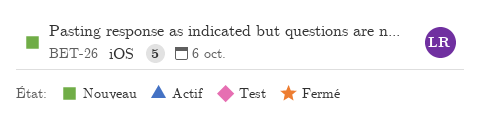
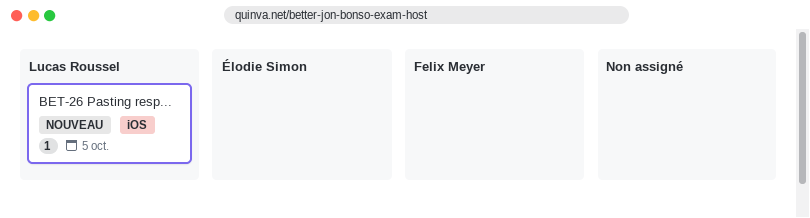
BET-26, estimate: 5 -> 1
BET-26, due: Oct 6 -> Oct 5

